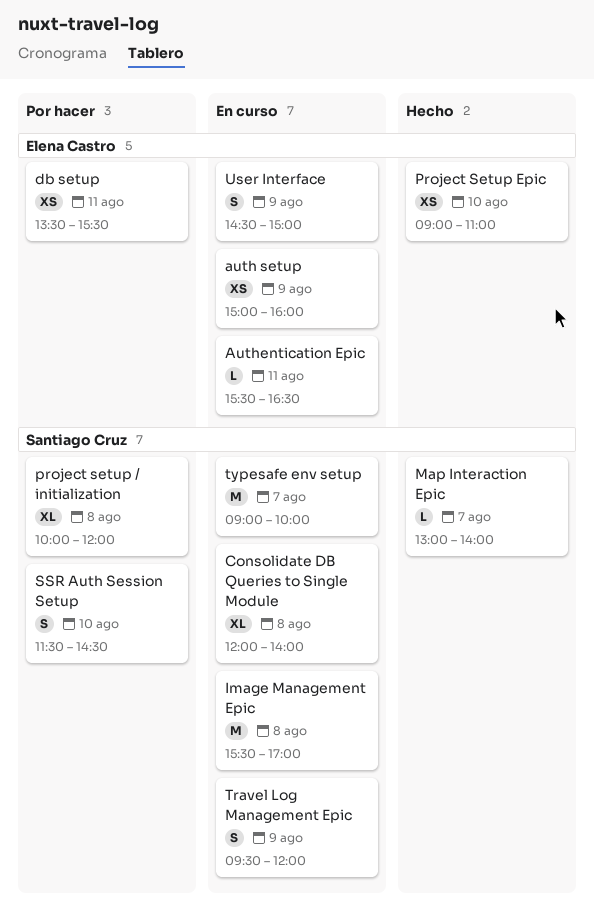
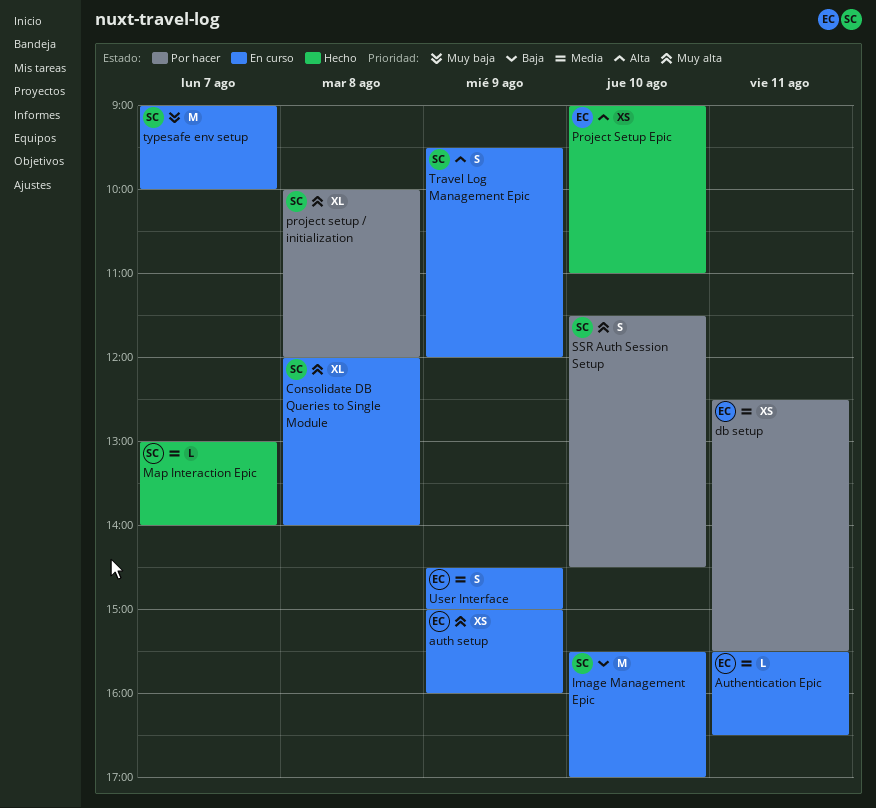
db setup, begins: 13:30 -> 12:30
Image Management Epic, day: Aug 8 -> Aug 10

